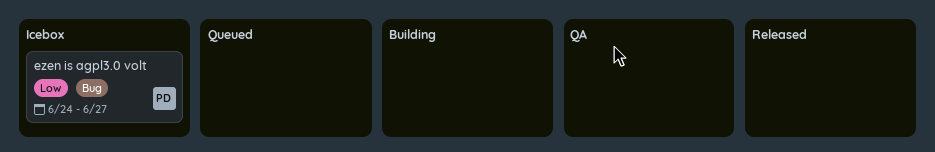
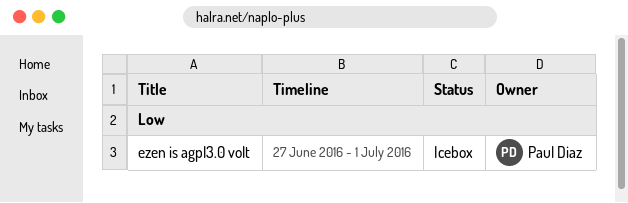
ezen is agpl3.0 volt, start: Jun 24 -> Jun 27
ezen is agpl3.0 volt, due: Jun 27 -> Jul 1

